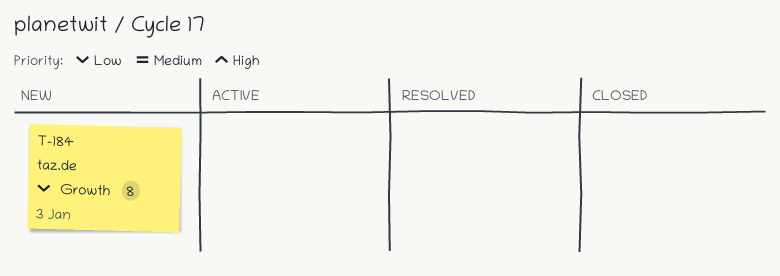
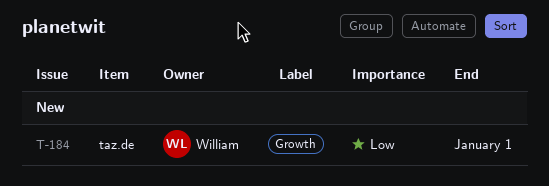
T-184, due: Jan 3 -> Jan 1

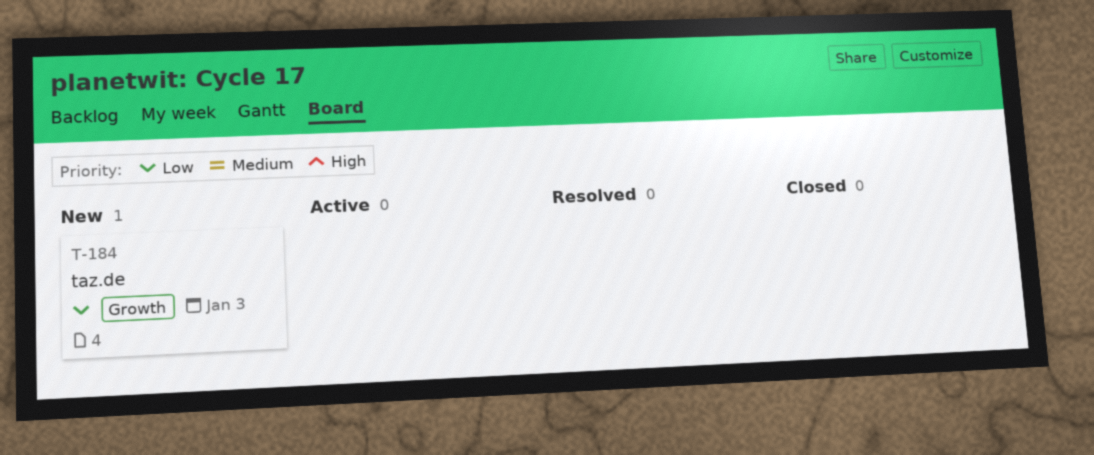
T-184, due: Jan 1 -> Jan 3

